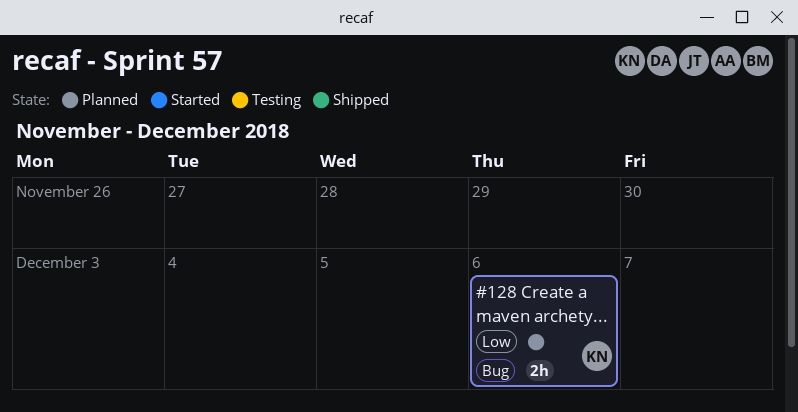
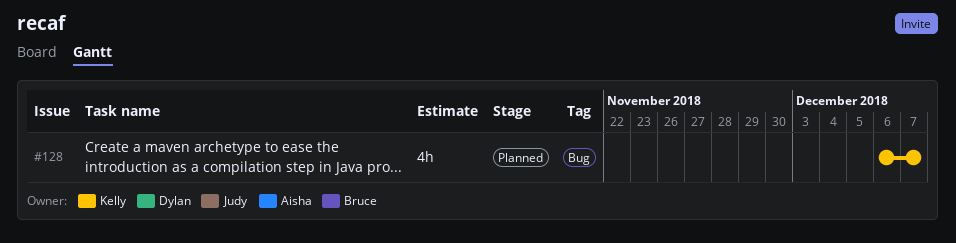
#128, estimate: 2h -> 4h
#128, due: Dec 6 -> Dec 7

